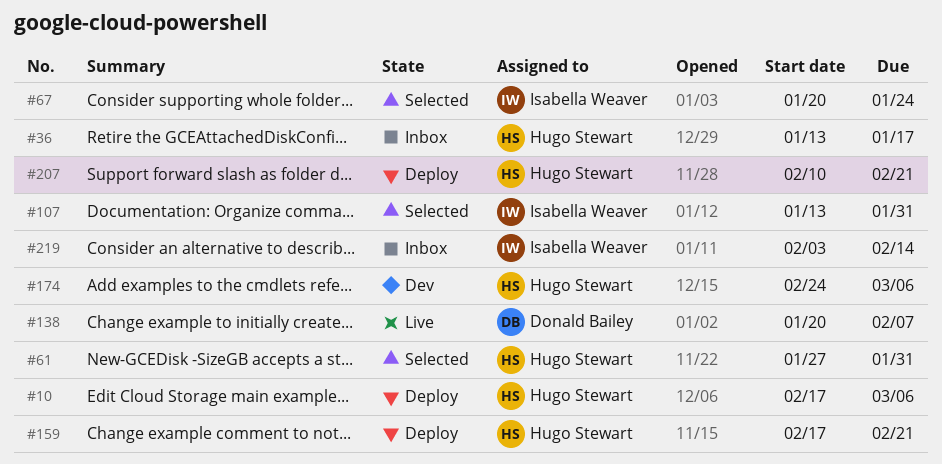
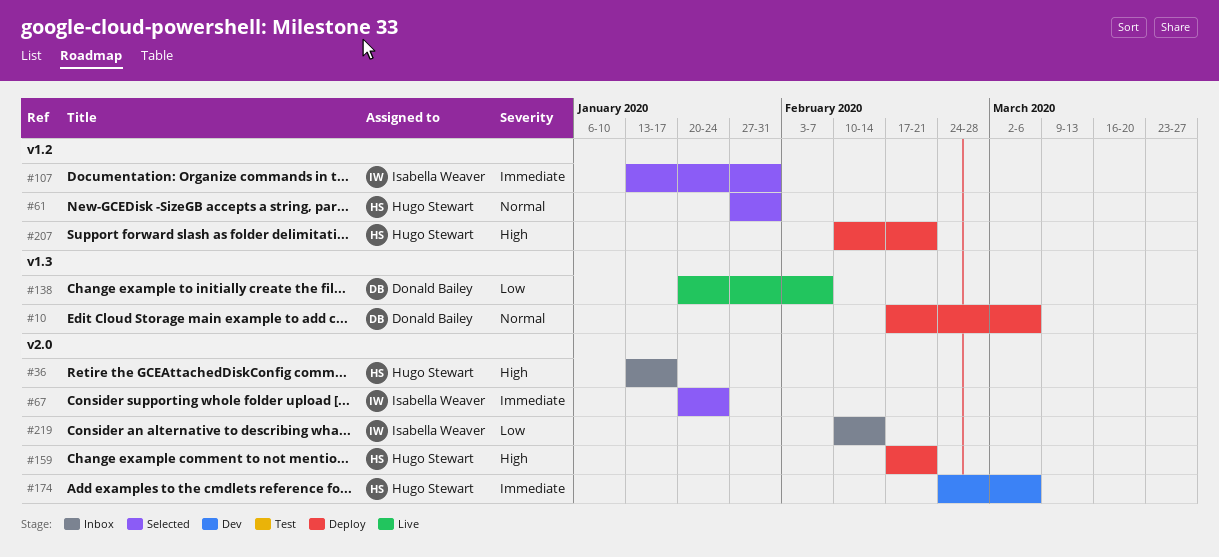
#10, owner: Hugo Stewart -> Donald Bailey
#219, start: Feb 3 -> Feb 10

